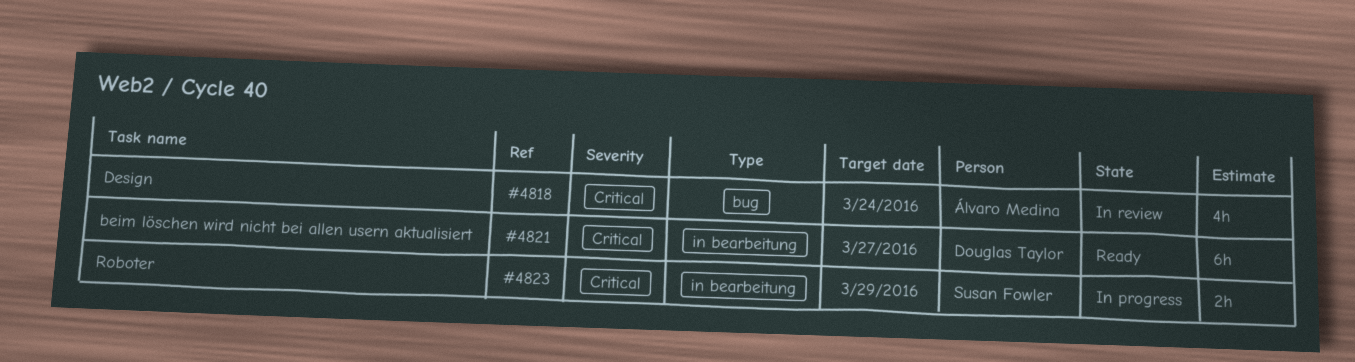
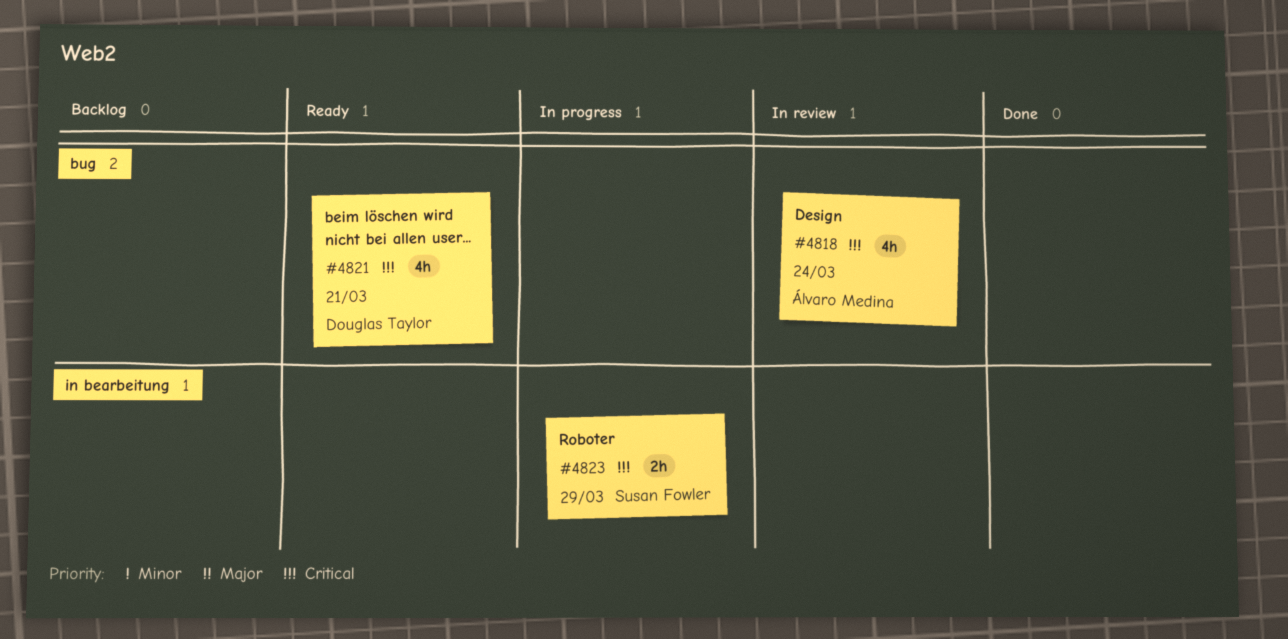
#4821, label: in bearbeitung -> bug
#4821, estimate: 6h -> 4h
#4821, due: Mar 27 -> Mar 21

